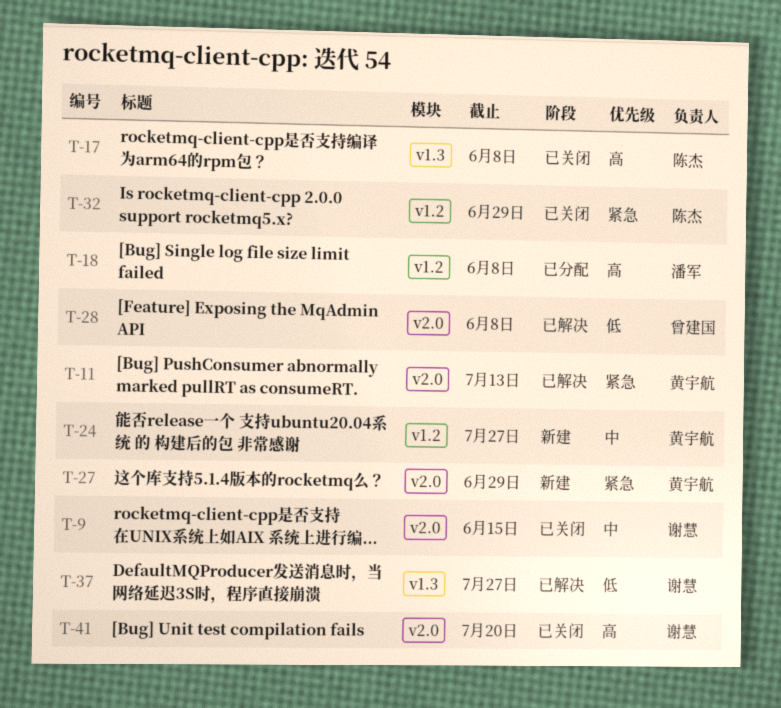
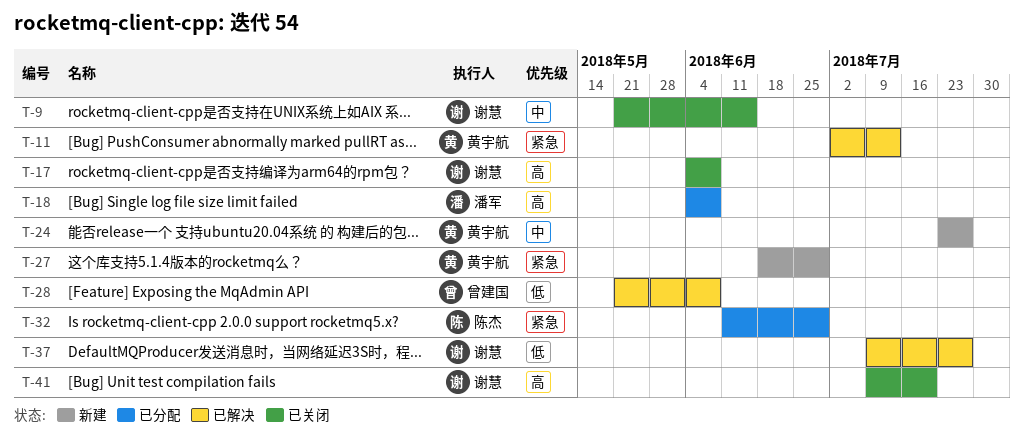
T-17, owner: 陈杰 -> 谢慧
T-32, status: 已关闭 -> 已分配

